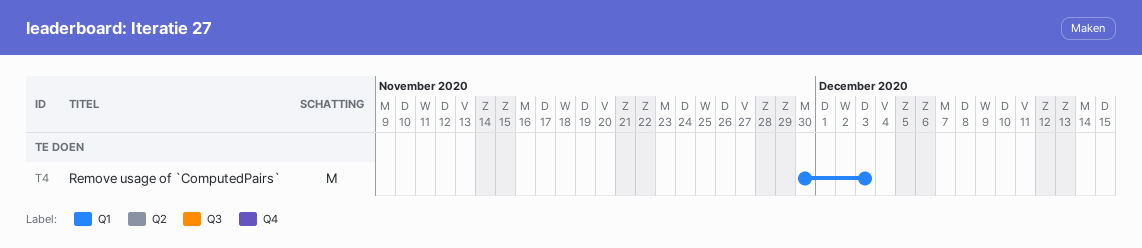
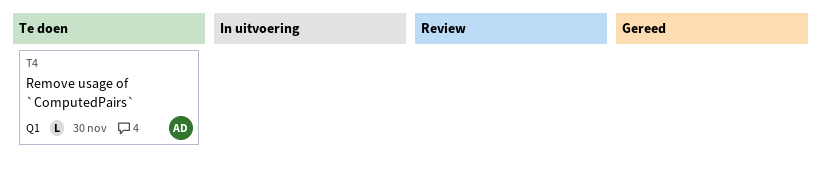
T4, estimate: M -> L
T4, due: Dec 3 -> Nov 30

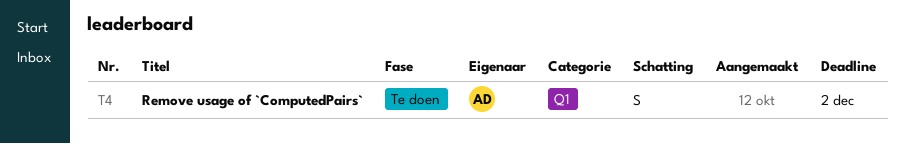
T4, estimate: L -> S
T4, due: Nov 30 -> Dec 2

